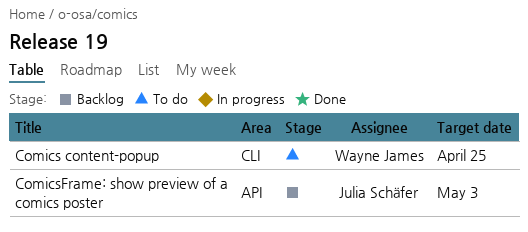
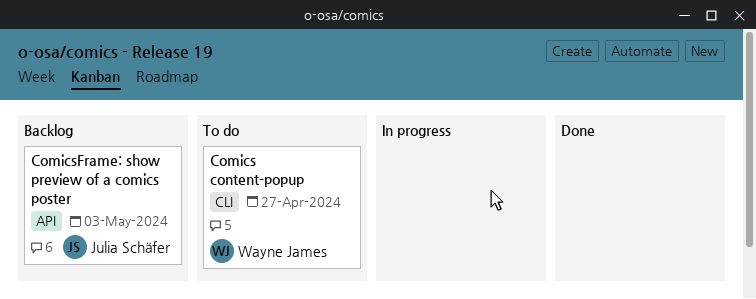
Comics content-popup, due: Apr 25 -> Apr 27

